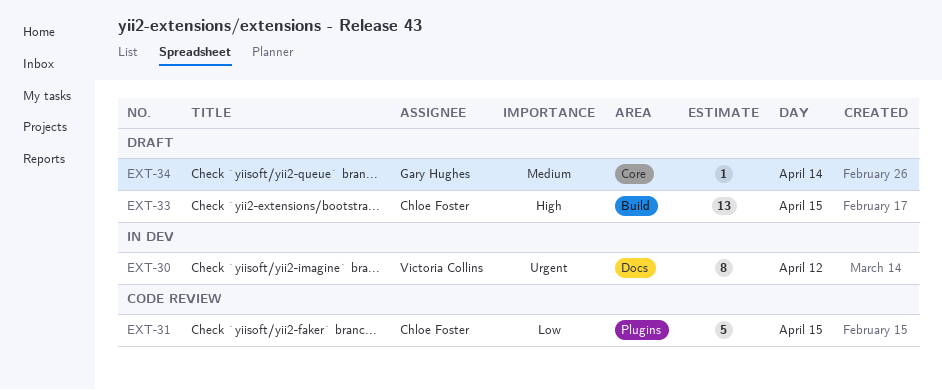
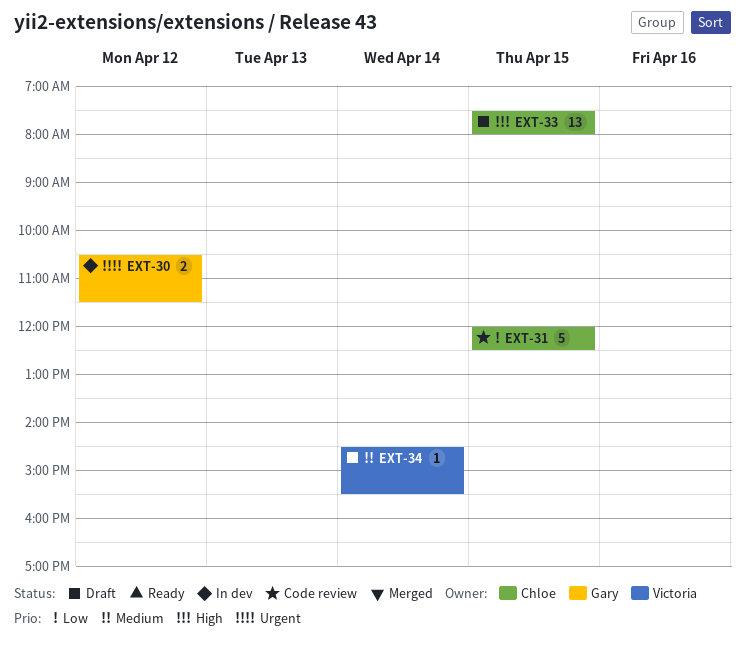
EXT-30, owner: Victoria Collins -> Gary Hughes
EXT-30, estimate: 8 -> 2
EXT-34, owner: Gary Hughes -> Victoria Collins

